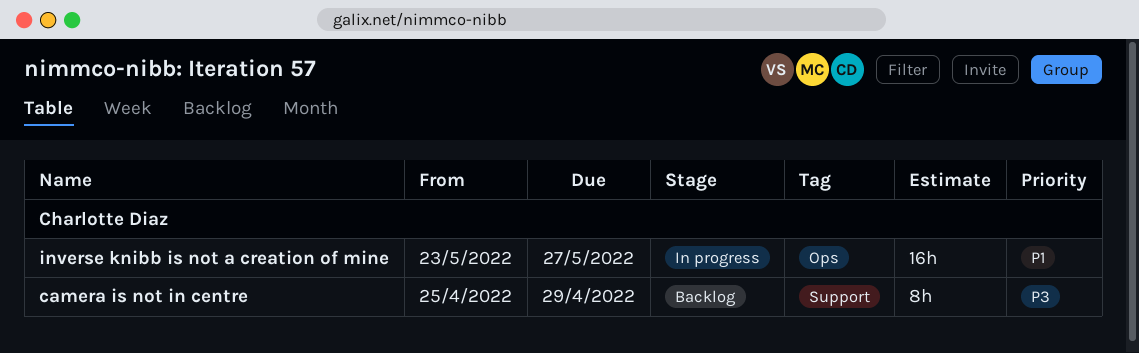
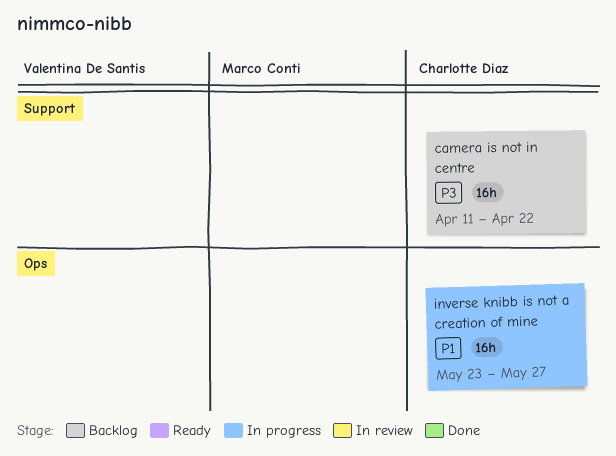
camera is not in centre, estimate: 8h -> 16h
camera is not in centre, start: Apr 25 -> Apr 11
camera is not in centre, due: Apr 29 -> Apr 22

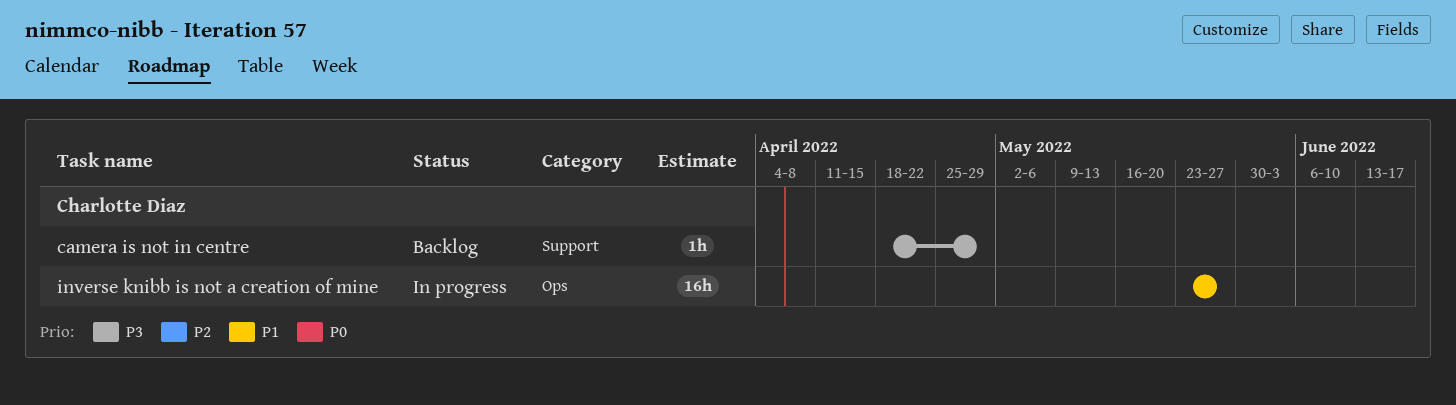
camera is not in centre, estimate: 16h -> 1h
camera is not in centre, start: Apr 11 -> Apr 18
camera is not in centre, due: Apr 22 -> Apr 29

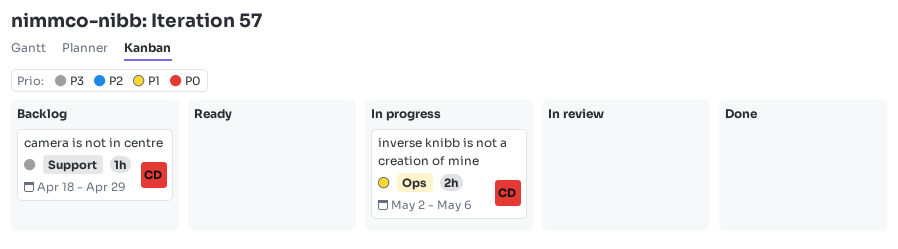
inverse knibb is not a creation of mine, estimate: 16h -> 2h
inverse knibb is not a creation of mine, start: May 23 -> May 2
inverse knibb is not a creation of mine, due: May 27 -> May 6

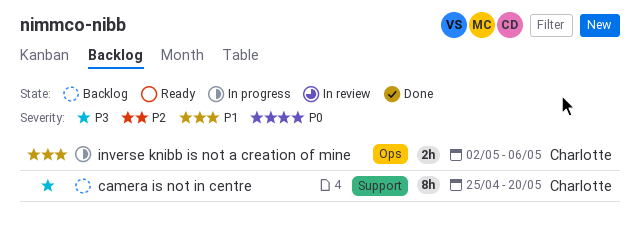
camera is not in centre, estimate: 1h -> 8h
camera is not in centre, start: Apr 18 -> Apr 25
camera is not in centre, due: Apr 29 -> May 20

